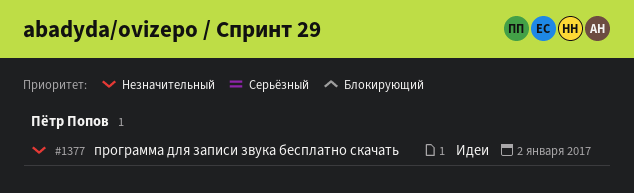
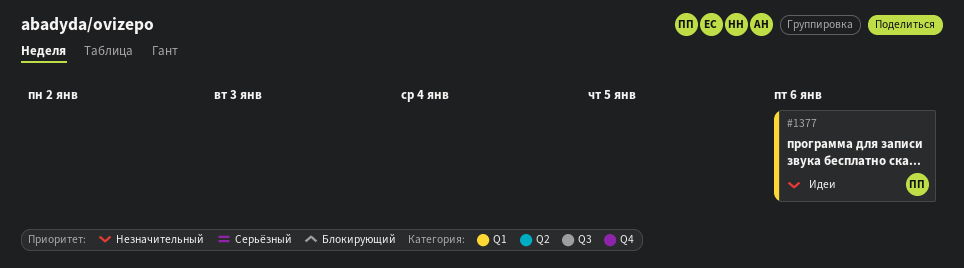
#1377, due: Jan 2 -> Jan 6

